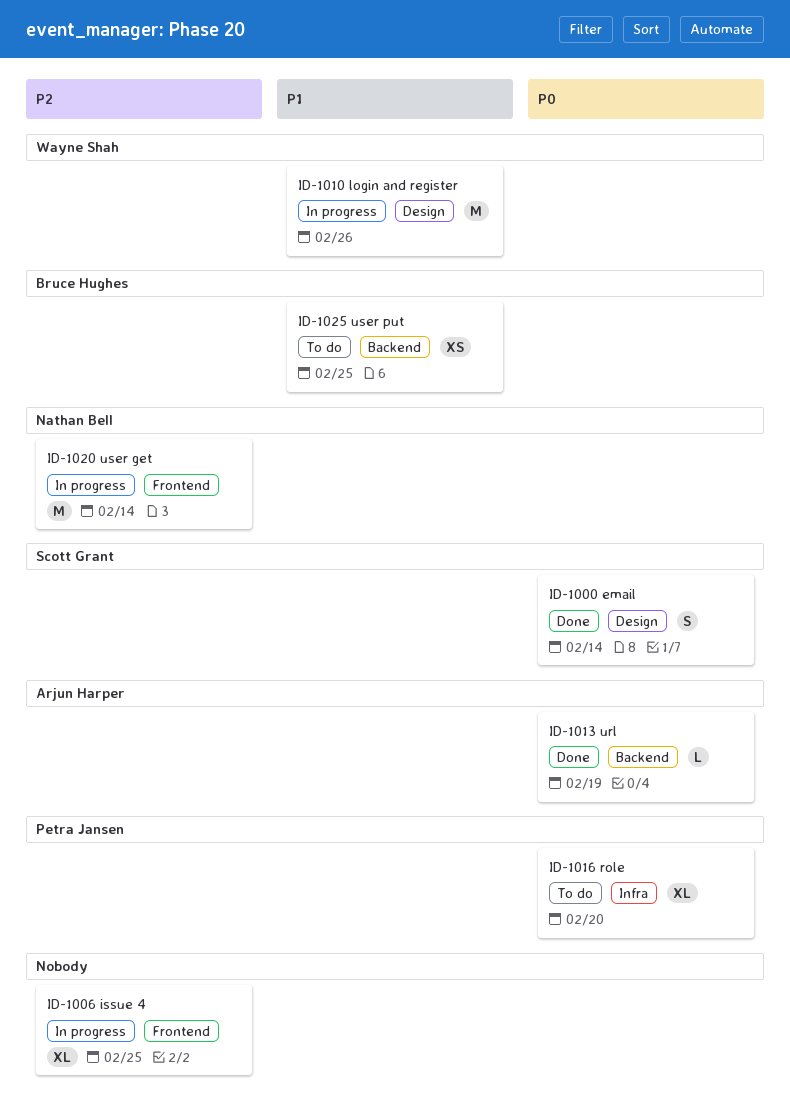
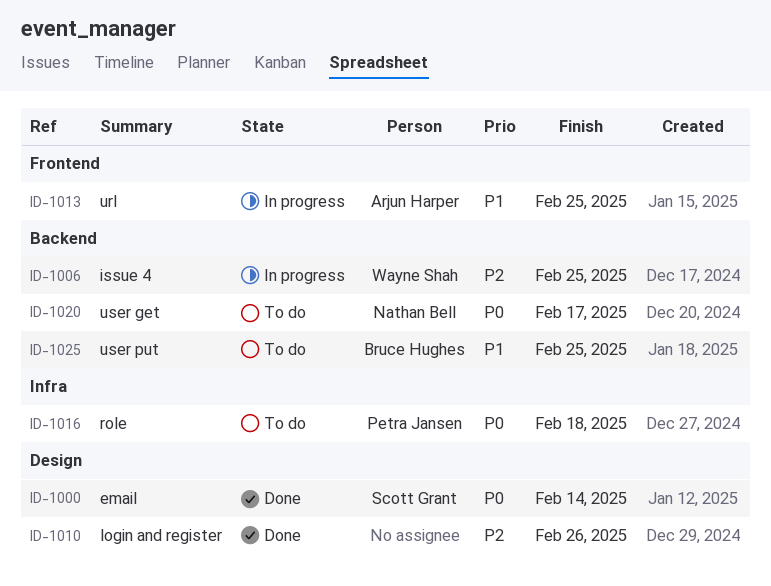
ID-1006, owner: none -> Wayne Shah
ID-1006, label: Frontend -> Backend
ID-1010, status: In progress -> Done
ID-1010, owner: Wayne Shah -> none
ID-1010, priority: P1 -> P2
ID-1013, status: Done -> In progress
ID-1013, priority: P0 -> P1
ID-1013, label: Backend -> Frontend
ID-1013, due: Feb 19 -> Feb 25
ID-1016, due: Feb 20 -> Feb 18
ID-1020, status: In progress -> To do
ID-1020, priority: P2 -> P0
ID-1020, label: Frontend -> Backend
ID-1020, due: Feb 14 -> Feb 17

